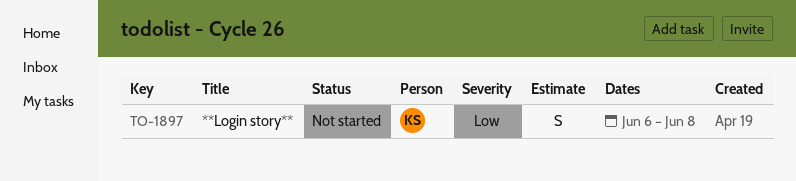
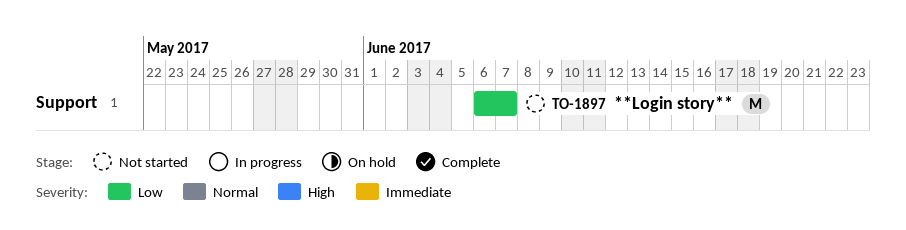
TO-1897, estimate: S -> M
TO-1897, due: Jun 8 -> Jun 7

